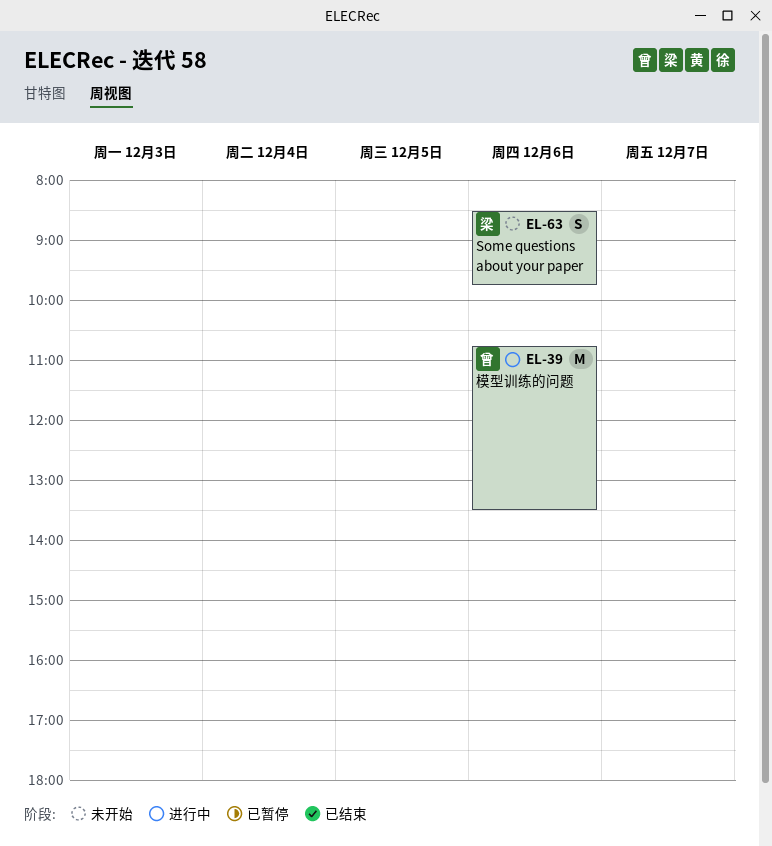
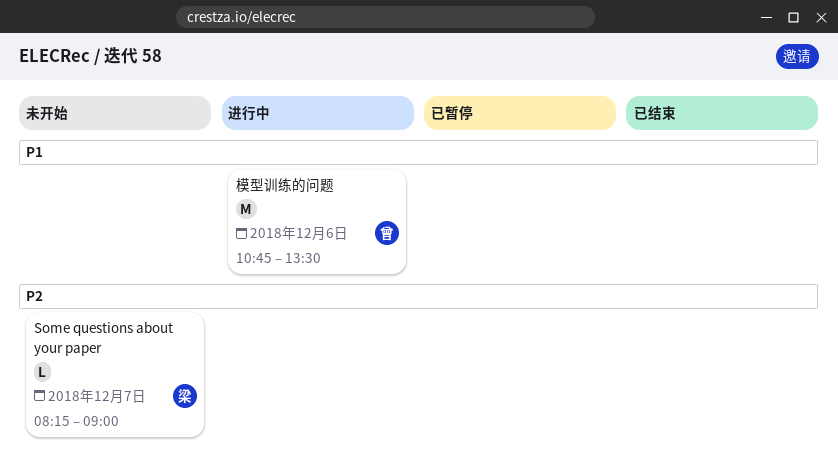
Some questions about your paper, estimate: S -> L
Some questions about your paper, day: Dec 6 -> Dec 7
Some questions about your paper, begins: 08:30 -> 08:15
Some questions about your paper, ends: 09:45 -> 09:00

